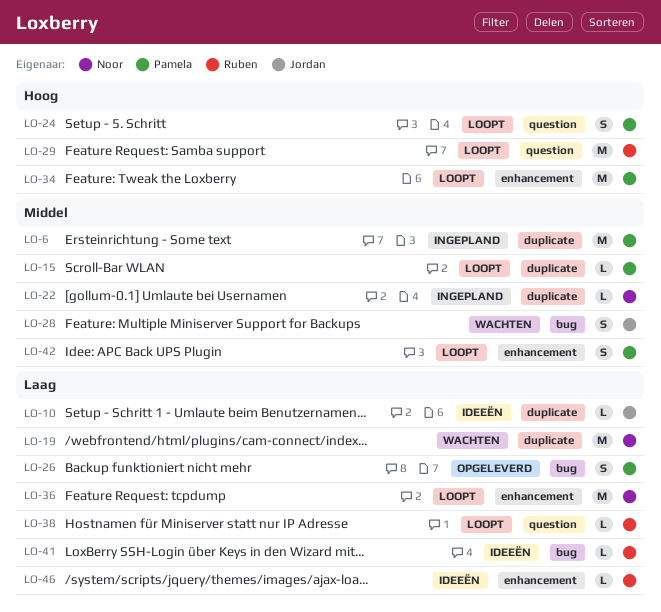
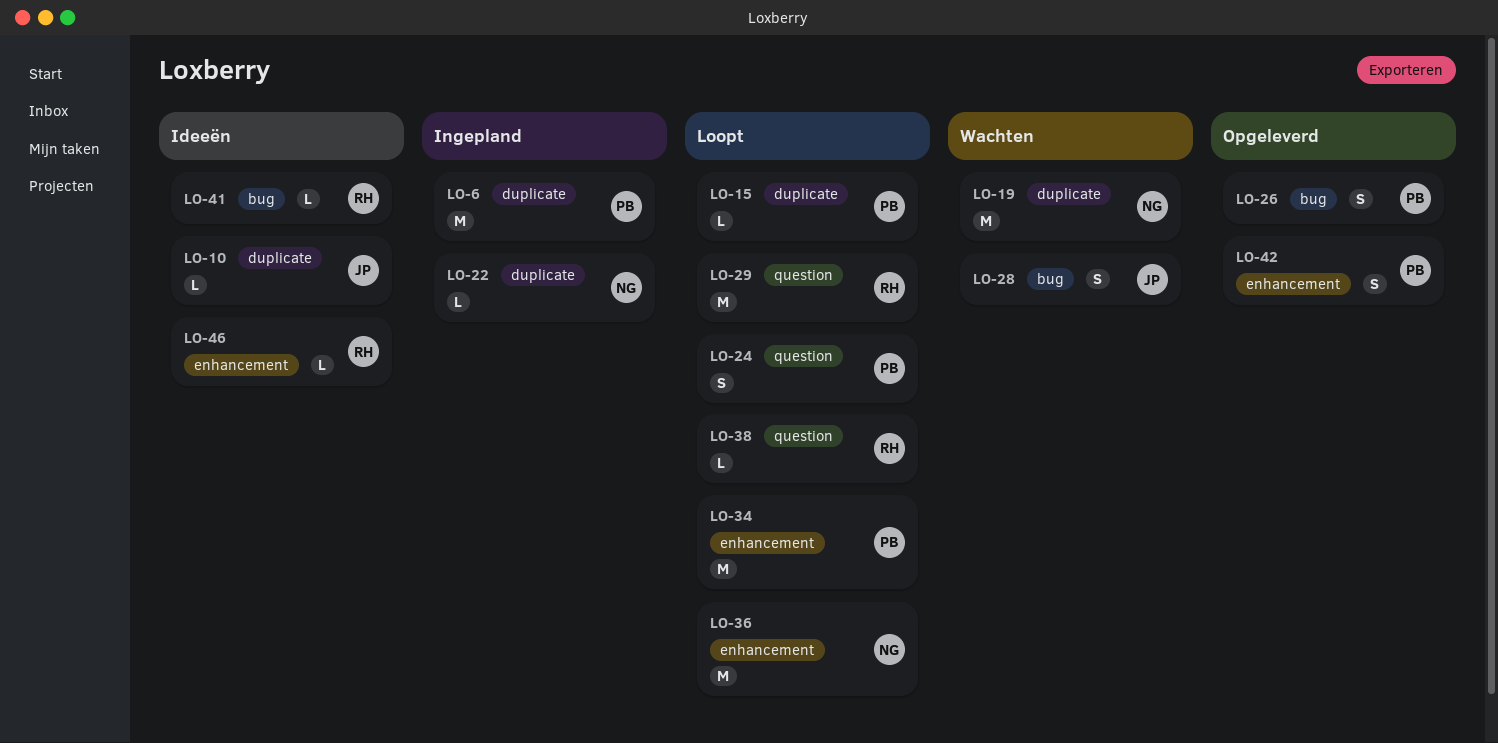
LO-42, status: Loopt -> Opgeleverd

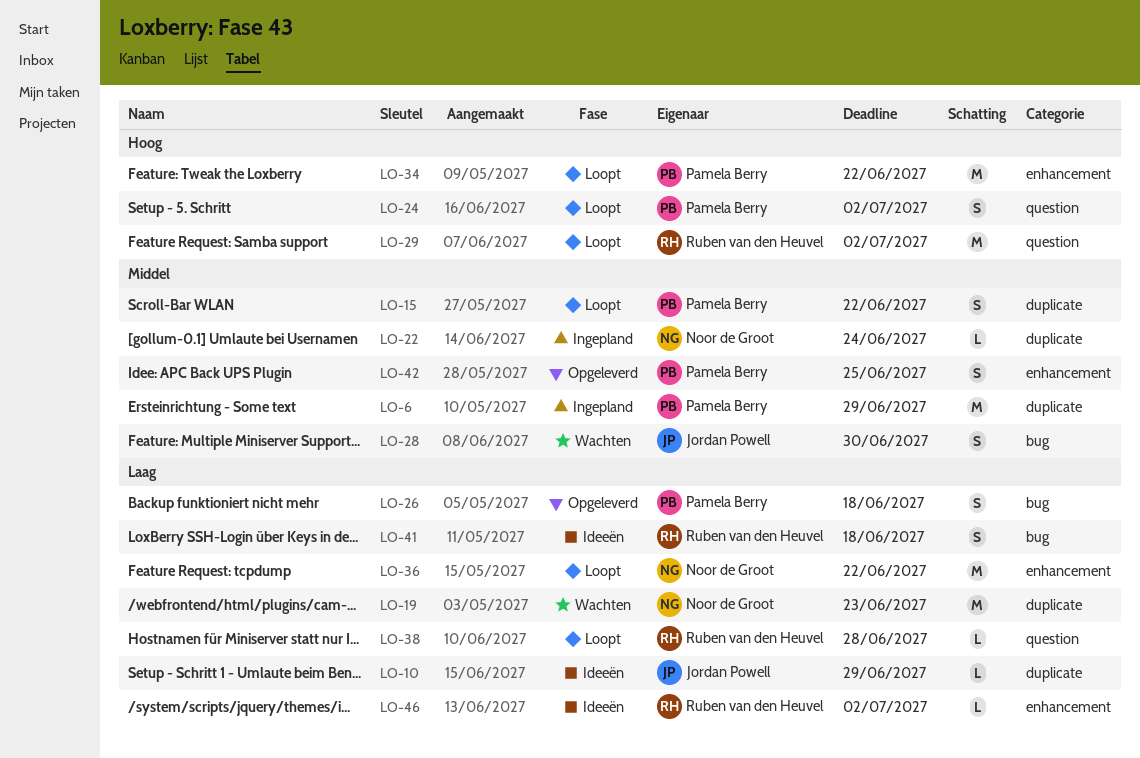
LO-15, estimate: L -> S
LO-41, estimate: L -> S

